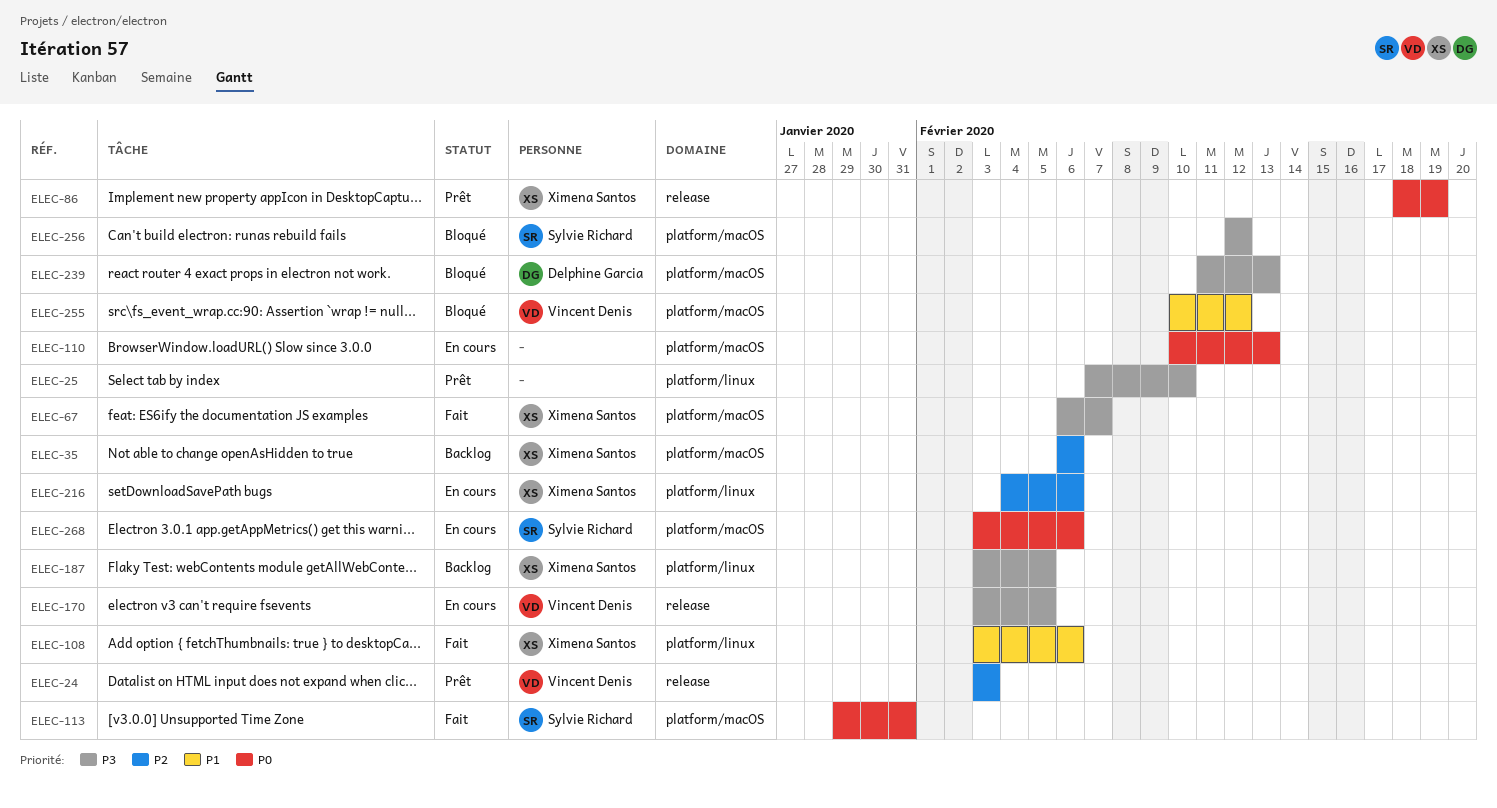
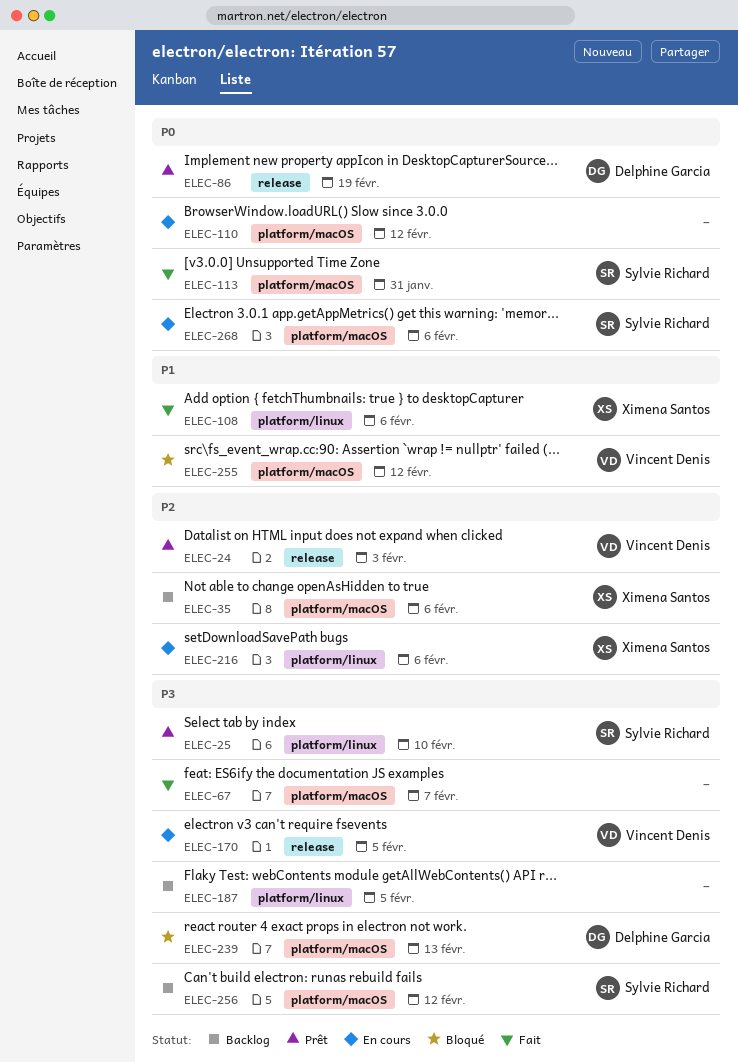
ELEC-25, owner: none -> Sylvie Richard
ELEC-67, owner: Ximena Santos -> none
ELEC-86, owner: Ximena Santos -> Delphine Garcia
ELEC-110, due: Feb 13 -> Feb 12
ELEC-187, owner: Ximena Santos -> none
ELEC-256, status: Bloqué -> Backlog

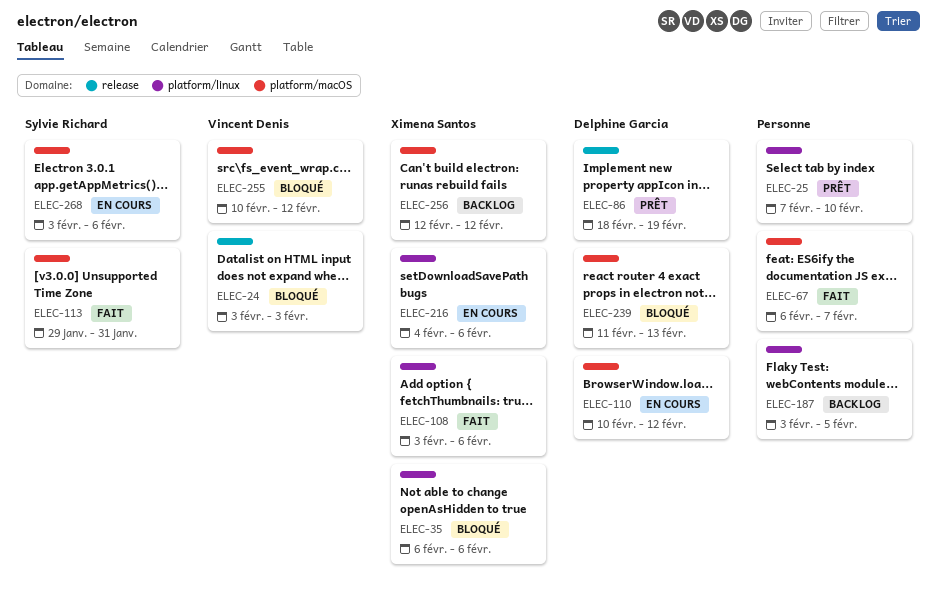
ELEC-24, status: Prêt -> Bloqué
ELEC-25, owner: Sylvie Richard -> none
ELEC-35, status: Backlog -> Bloqué
ELEC-35, label: platform/macOS -> platform/linux
ELEC-110, owner: none -> Delphine Garcia
ELEC-170: present -> none
ELEC-256, owner: Sylvie Richard -> Ximena Santos

